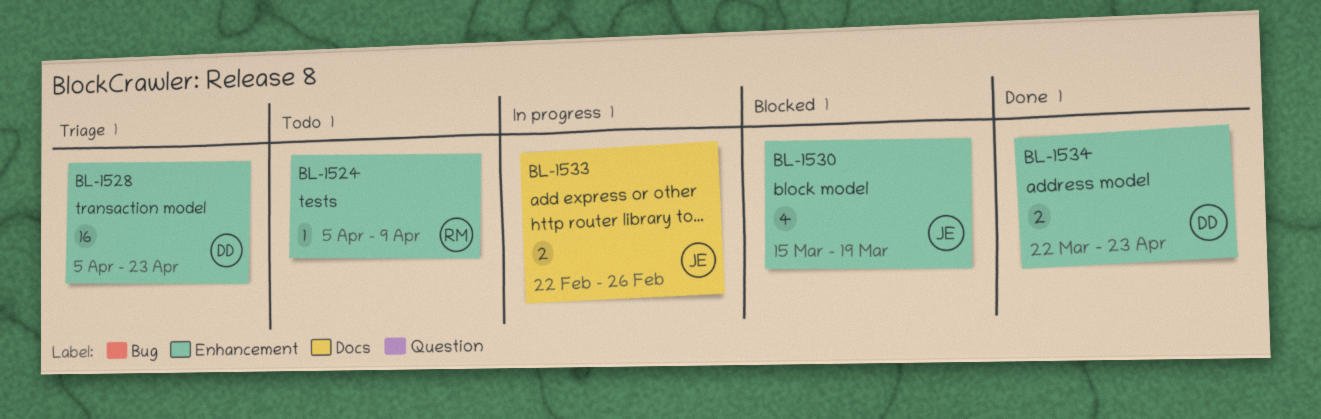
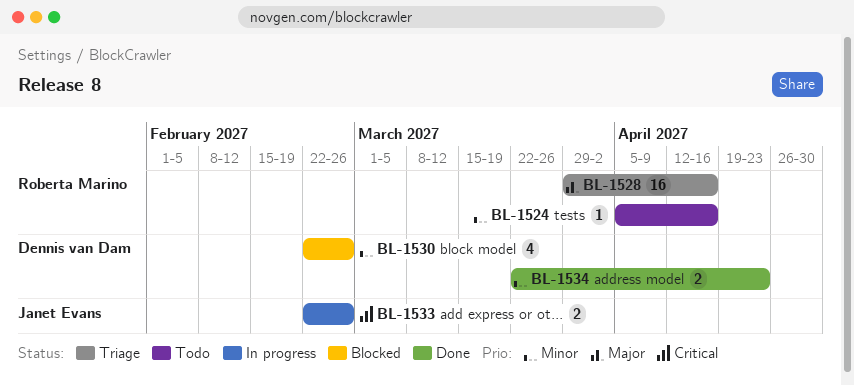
BL-1524, due: Apr 9 -> Apr 16
BL-1528, owner: Dennis van Dam -> Roberta Marino
BL-1528, start: Apr 5 -> Mar 29
BL-1528, due: Apr 23 -> Apr 16
BL-1530, owner: Janet Evans -> Dennis van Dam
BL-1530, start: Mar 15 -> Feb 22
BL-1530, due: Mar 19 -> Feb 26

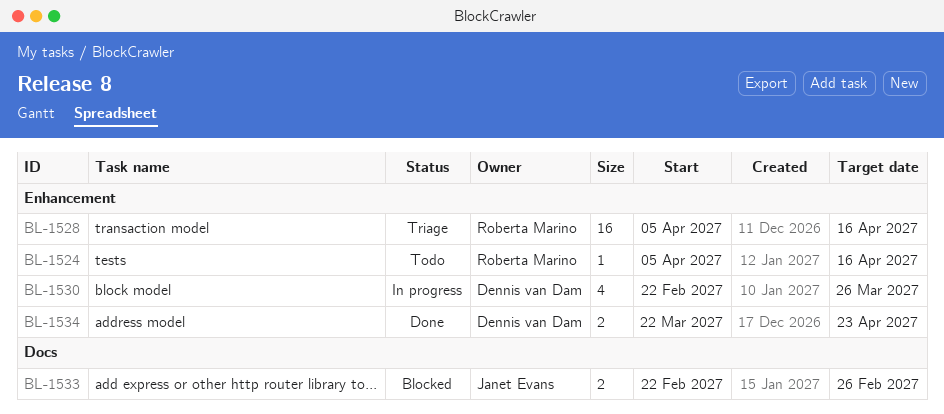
BL-1528, start: Mar 29 -> Apr 5
BL-1530, status: Blocked -> In progress
BL-1530, due: Feb 26 -> Mar 26
BL-1533, status: In progress -> Blocked

